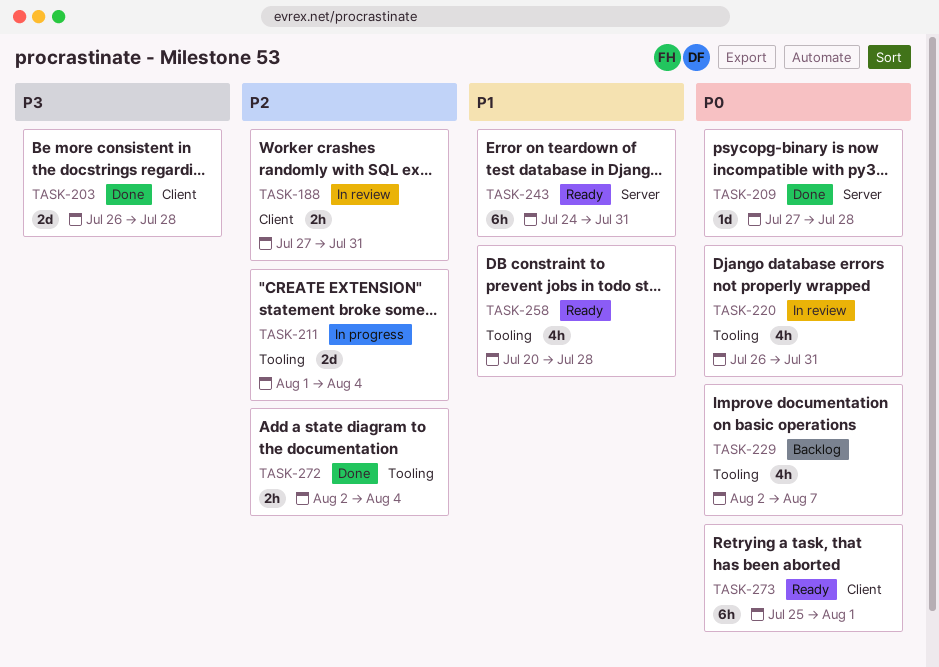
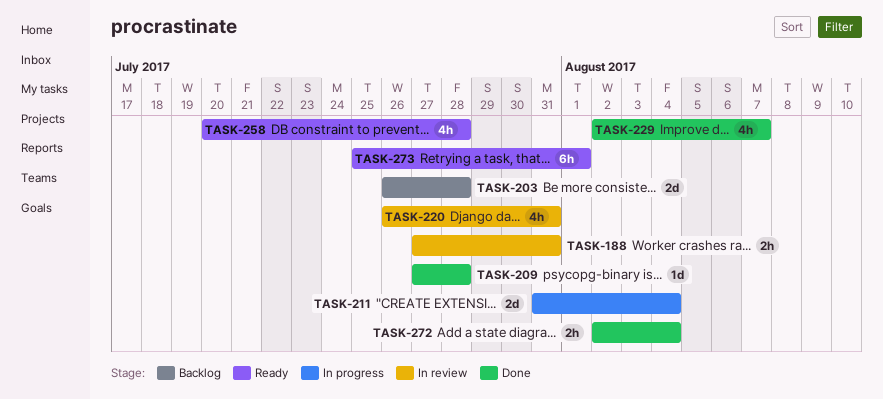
TASK-203, status: Done -> Backlog
TASK-211, start: Aug 1 -> Jul 31
TASK-229, status: Backlog -> Done
TASK-243: present -> none

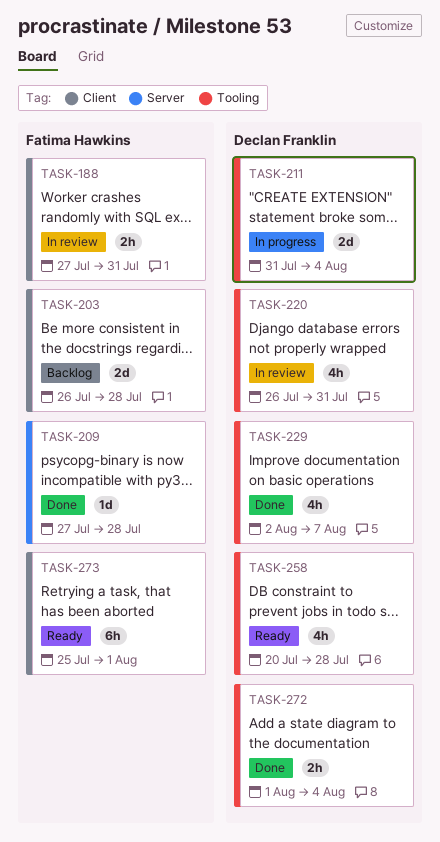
TASK-272, start: Aug 2 -> Aug 1

